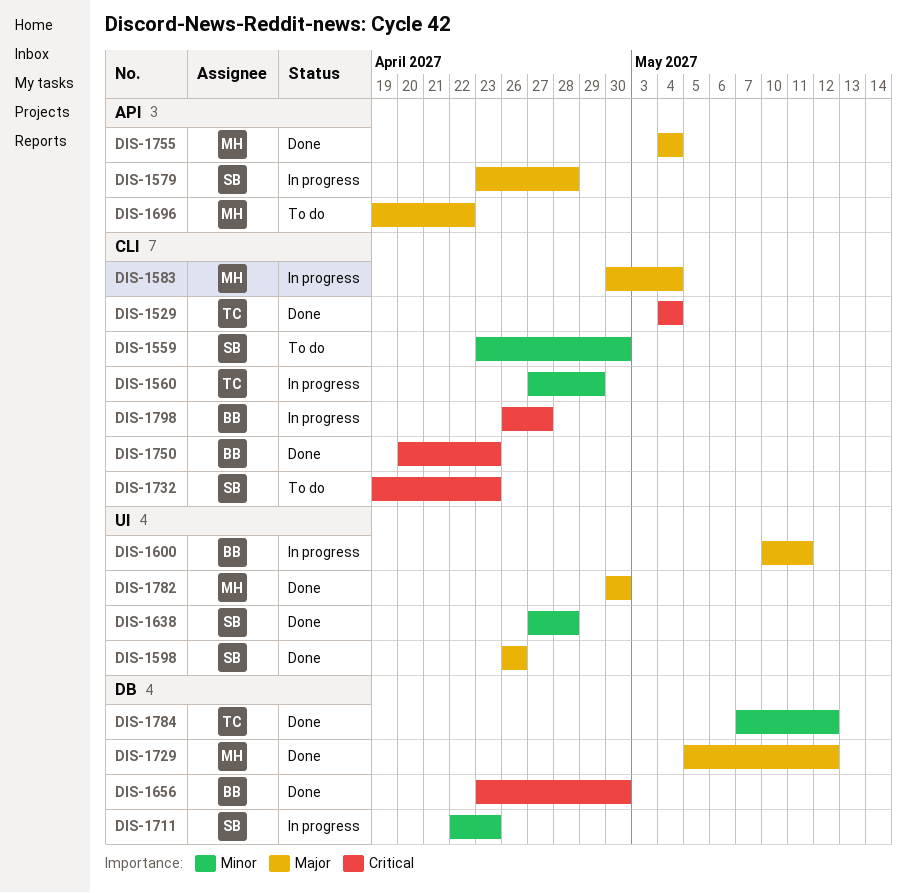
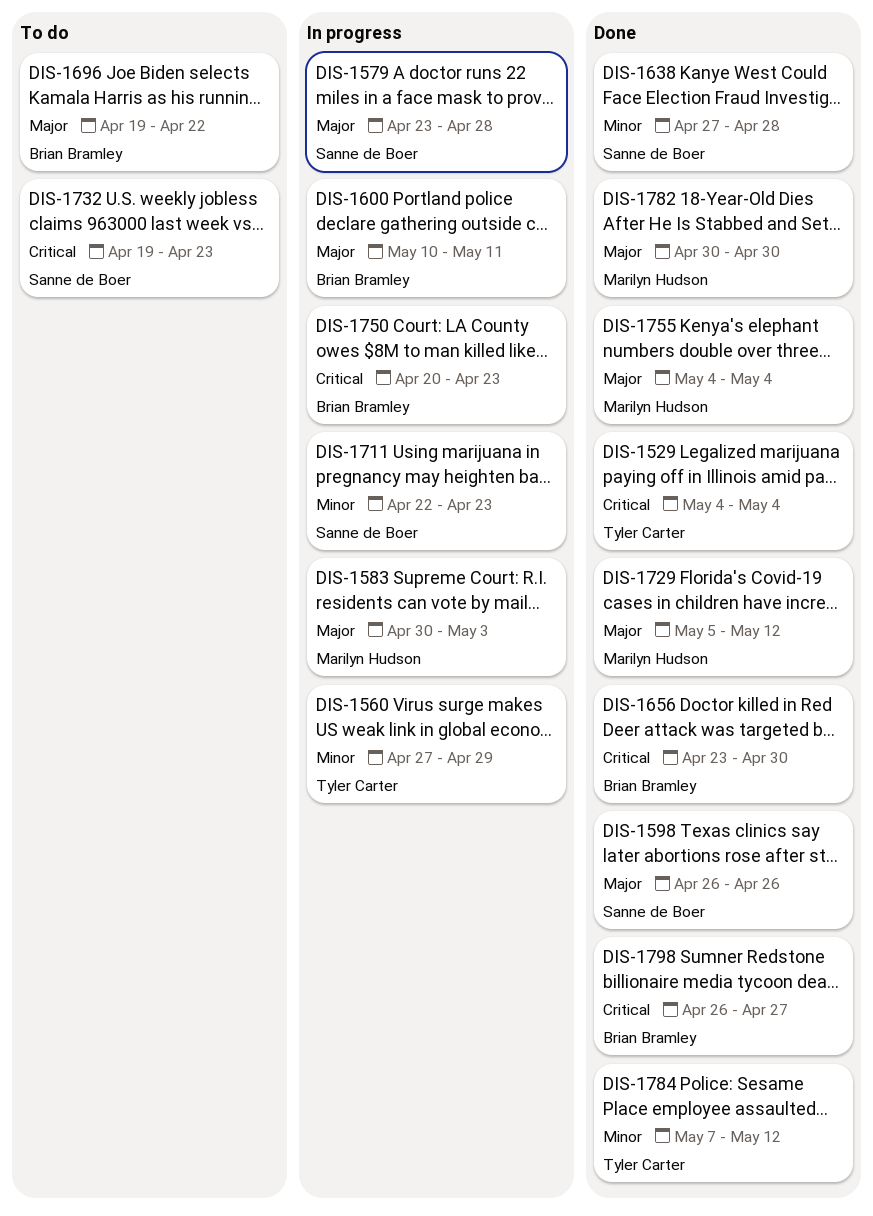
DIS-1559: present -> none
DIS-1583, due: May 4 -> May 3
DIS-1696, owner: Marilyn Hudson -> Brian Bramley
DIS-1750, status: Done -> In progress
DIS-1798, status: In progress -> Done

